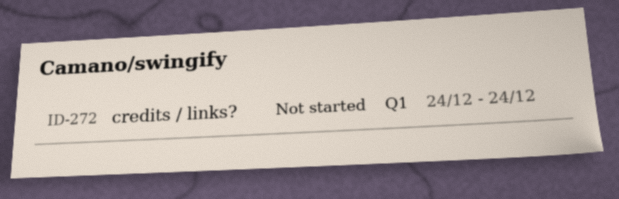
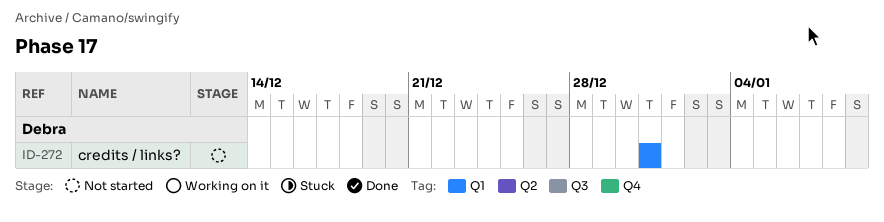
ID-272, start: Dec 24 -> Dec 31
ID-272, due: Dec 24 -> Dec 31

